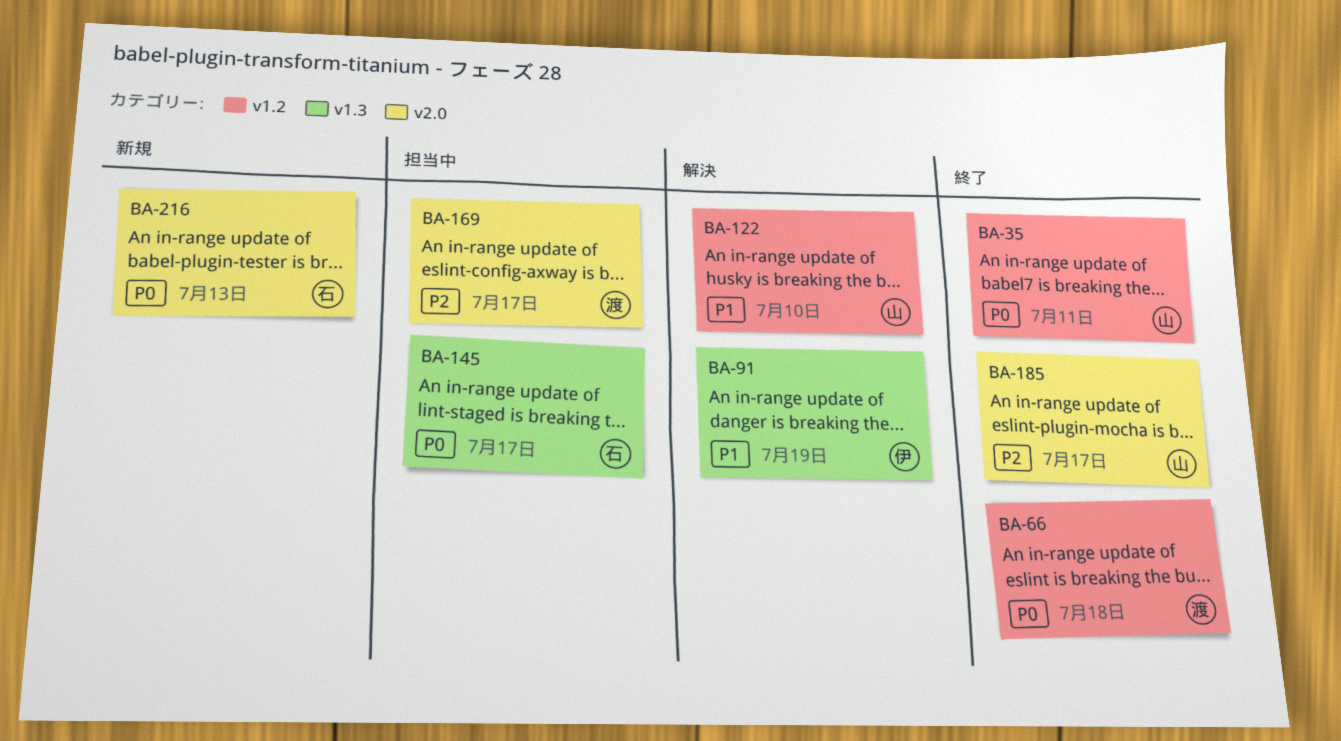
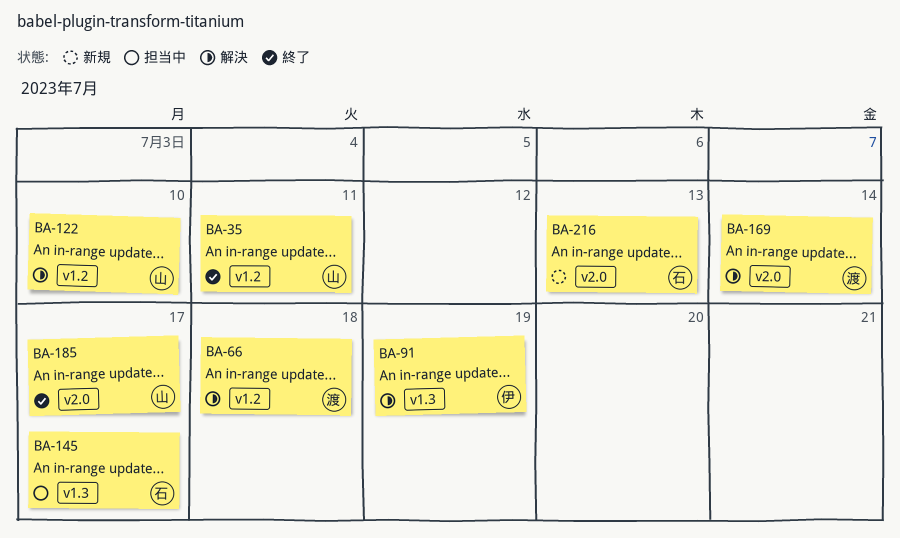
BA-66, status: 終了 -> 解決
BA-169, status: 担当中 -> 解決
BA-169, due: Jul 17 -> Jul 14

